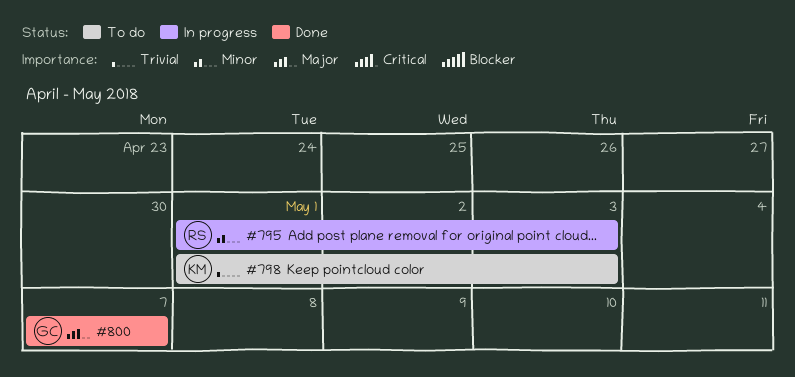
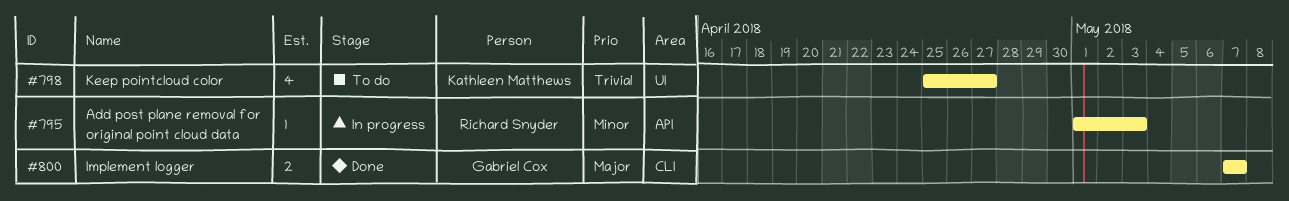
#798, start: May 1 -> Apr 25
#798, due: May 3 -> Apr 27

